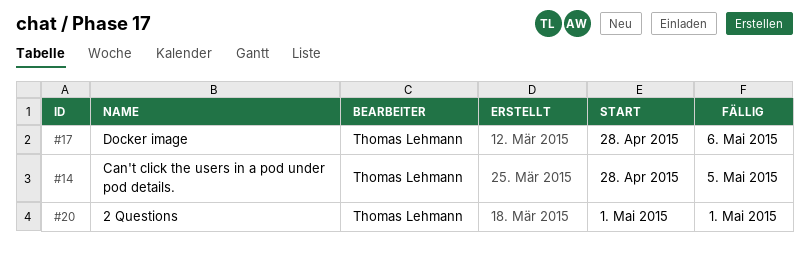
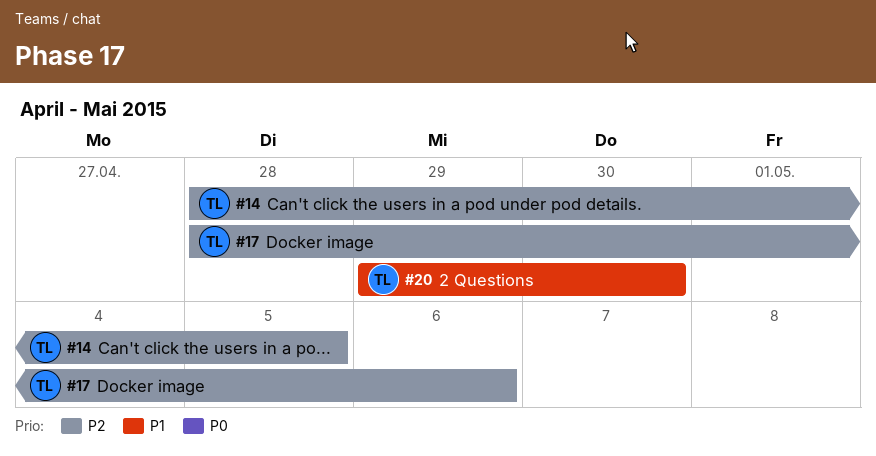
#20, start: May 1 -> Apr 29
#20, due: May 1 -> Apr 30

